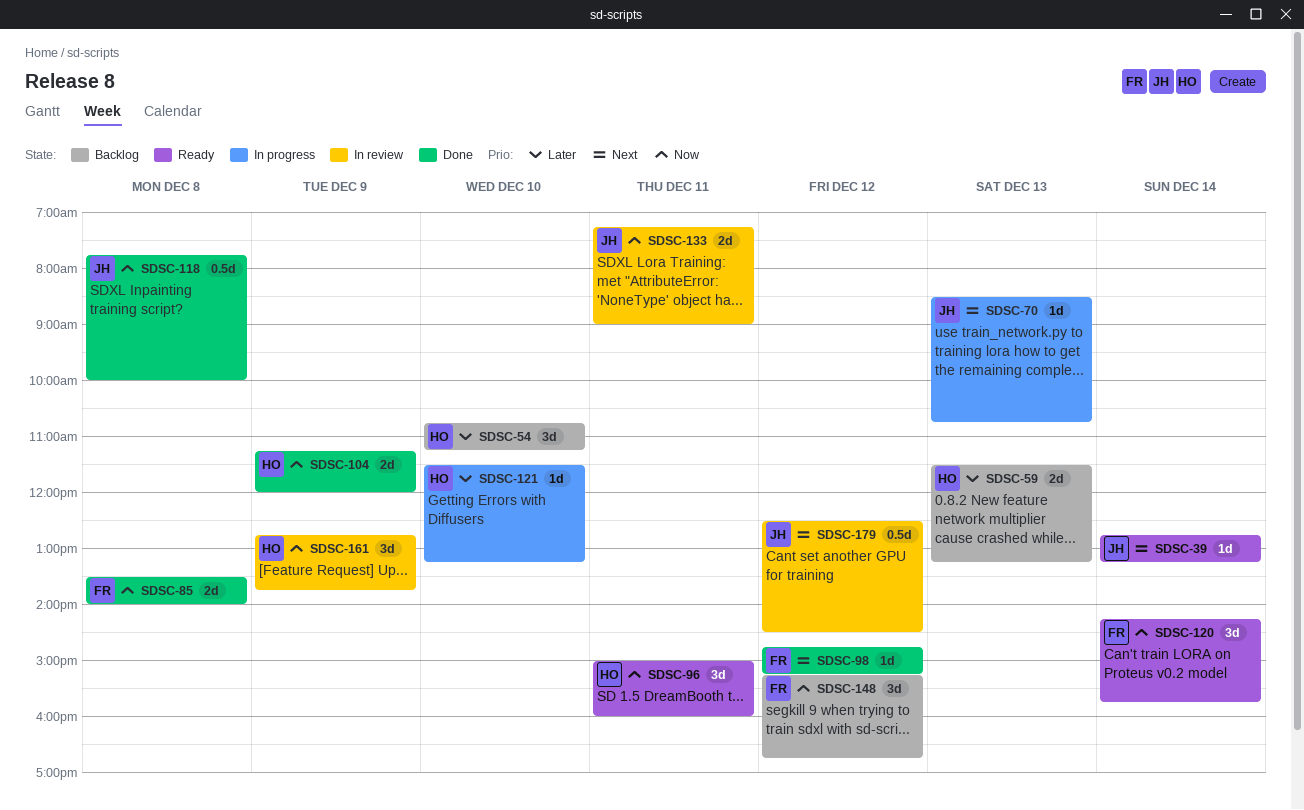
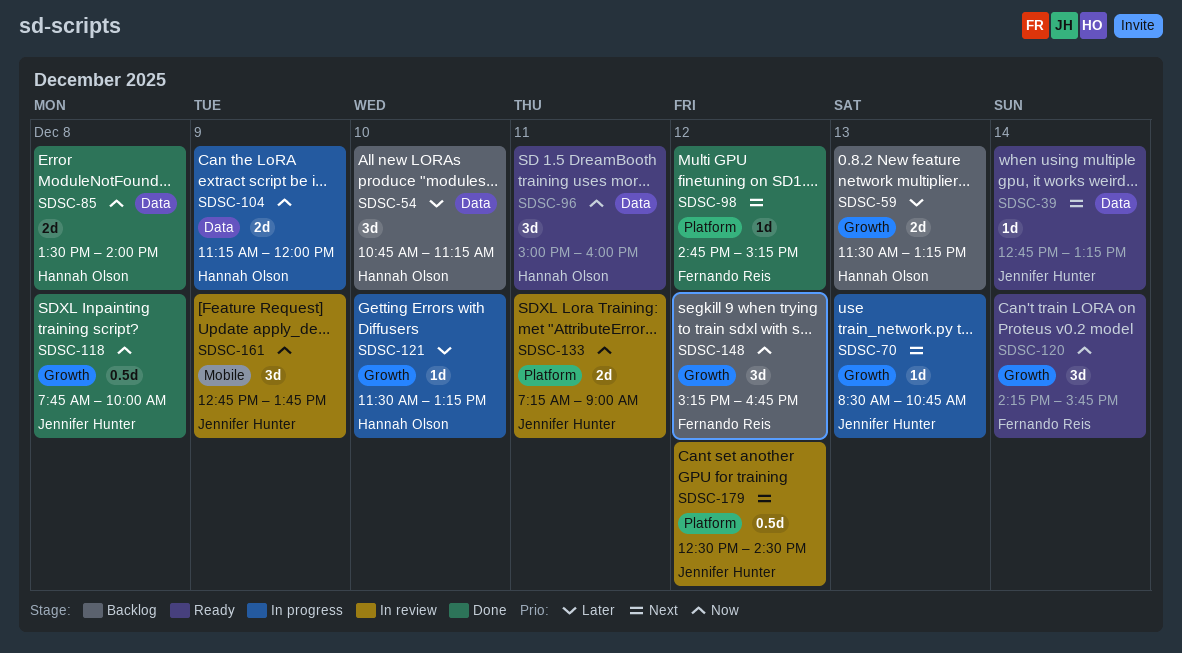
SDSC-85, owner: Fernando Reis -> Hannah Olson
SDSC-104, status: Done -> In progress
SDSC-161, owner: Hannah Olson -> Jennifer Hunter

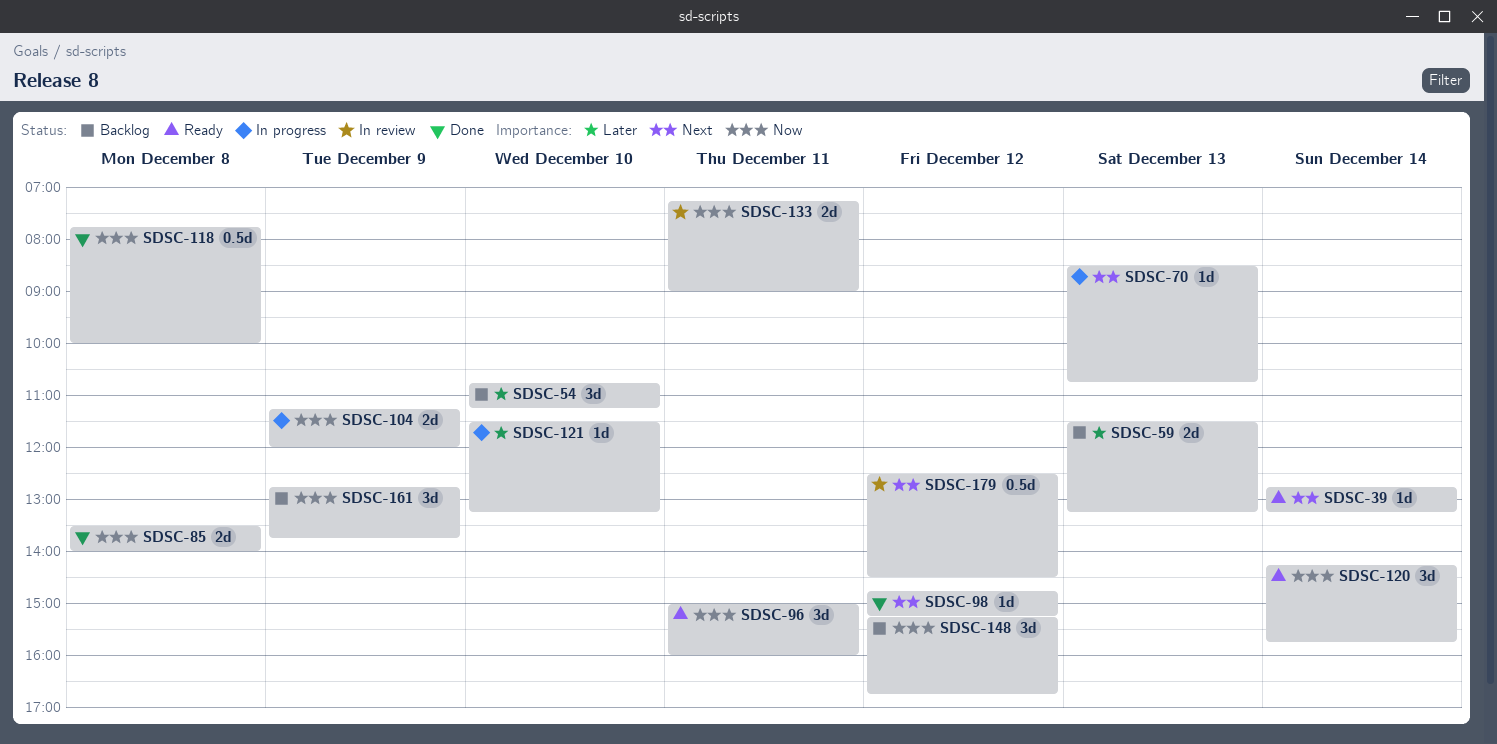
SDSC-161, status: In review -> Backlog

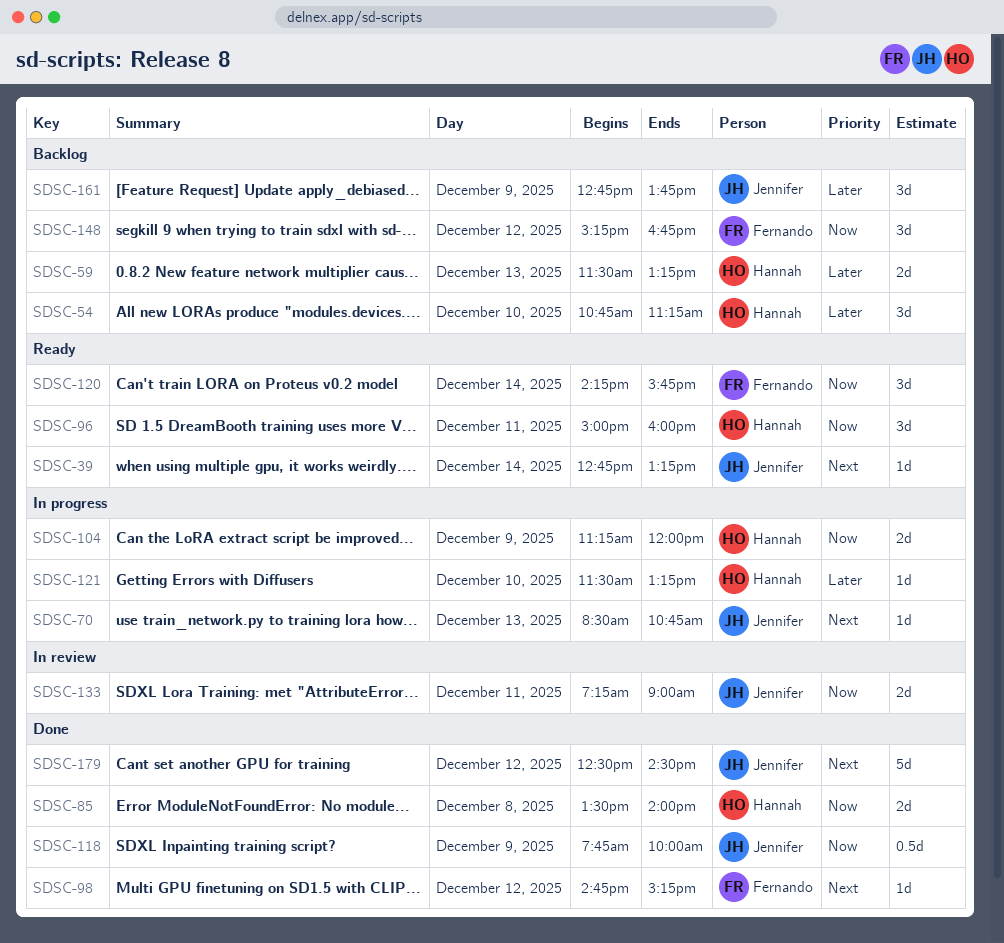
SDSC-118, day: Dec 8 -> Dec 9
SDSC-161, priority: Now -> Later
SDSC-179, status: In review -> Done
SDSC-179, estimate: 0.5d -> 5d

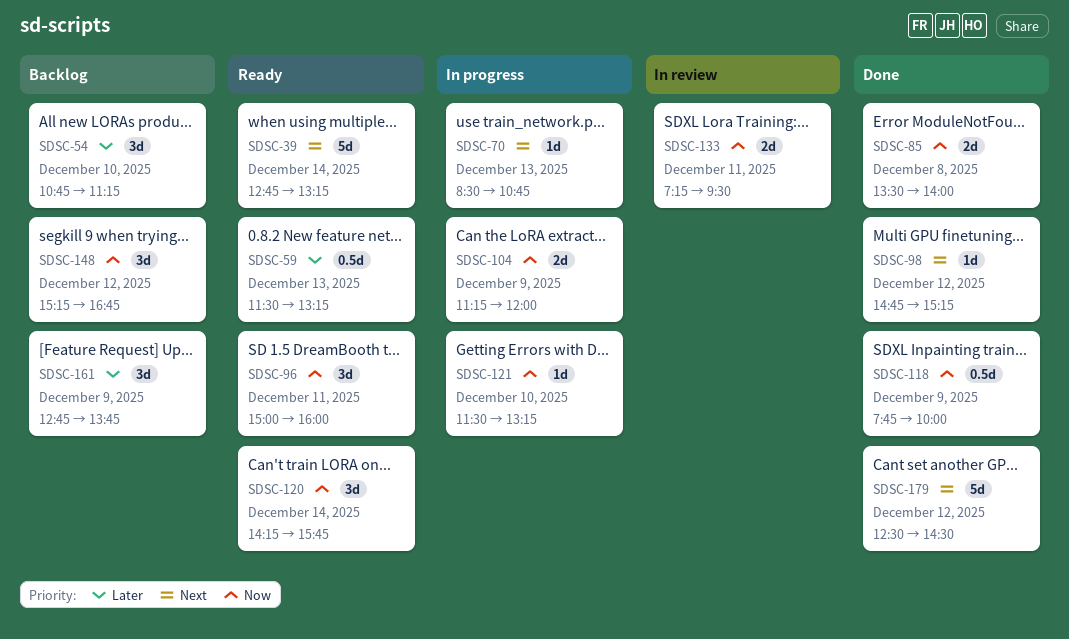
SDSC-39, estimate: 1d -> 5d
SDSC-59, status: Backlog -> Ready
SDSC-59, estimate: 2d -> 0.5d
SDSC-121, priority: Later -> Now
SDSC-133, ends: 09:00 -> 09:30

